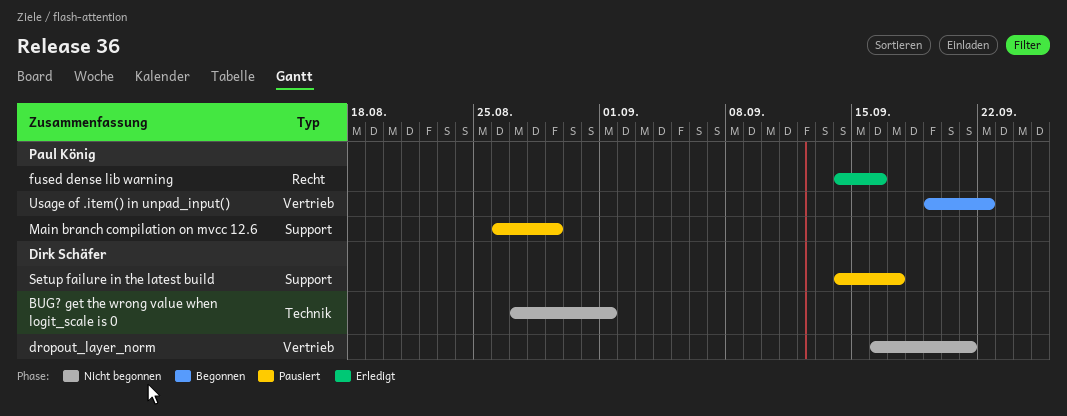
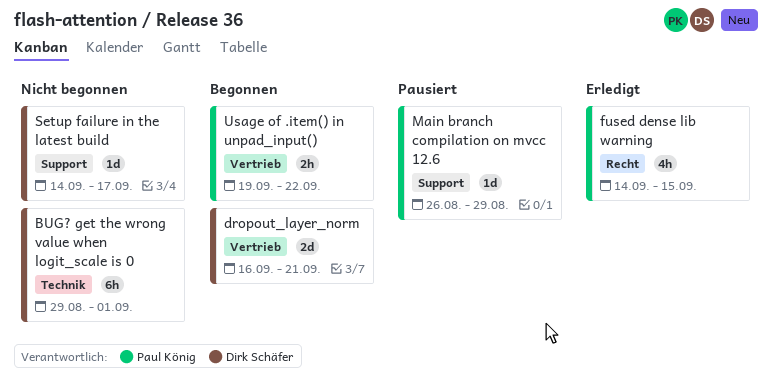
BUG? get the wrong value when logit_scale is 0, start: Aug 27 -> Aug 29
dropout_layer_norm, status: Nicht begonnen -> Begonnen
fused dense lib warning, due: Sep 16 -> Sep 15
Setup failure in the latest build, status: Pausiert -> Nicht begonnen

